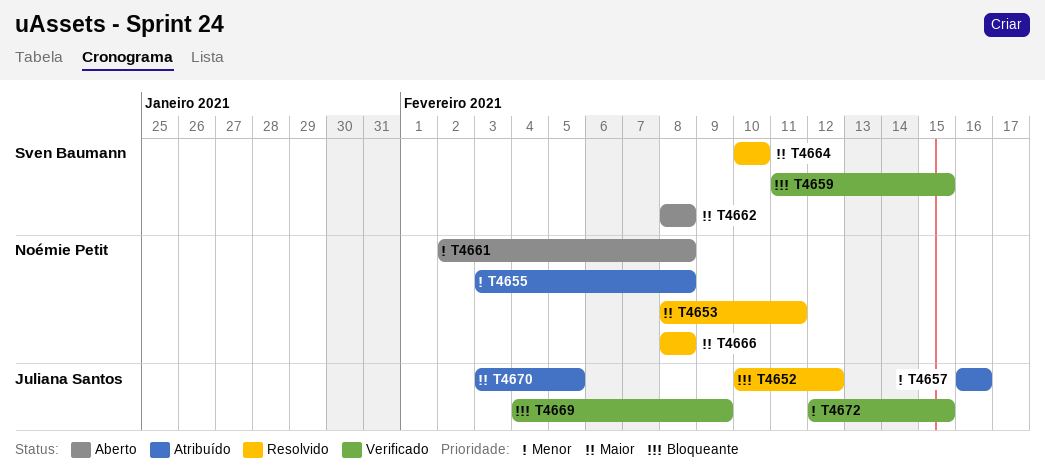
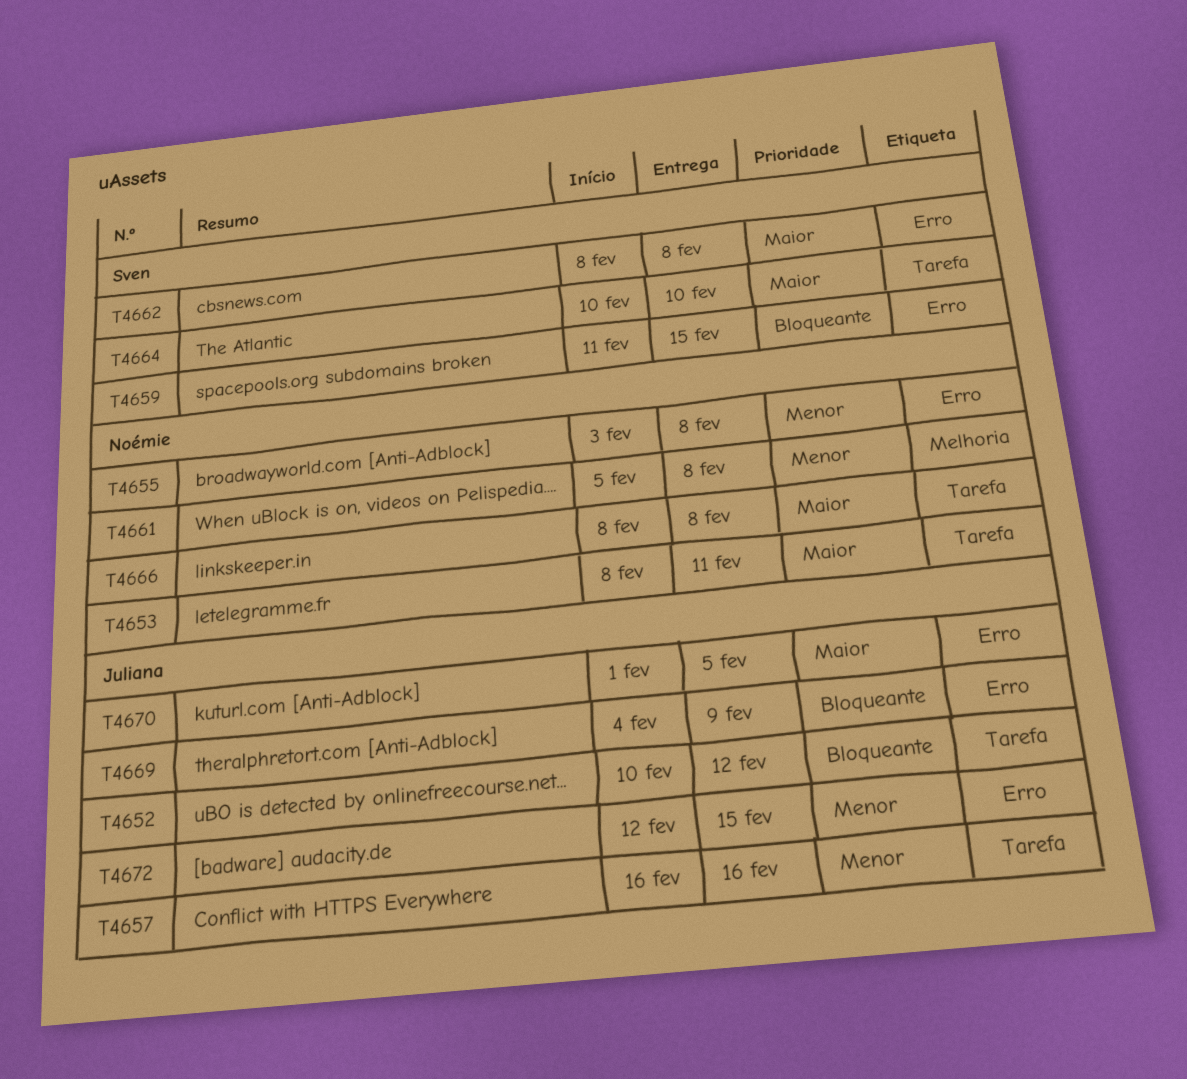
T4661, start: Feb 2 -> Feb 5
T4670, start: Feb 3 -> Feb 1

